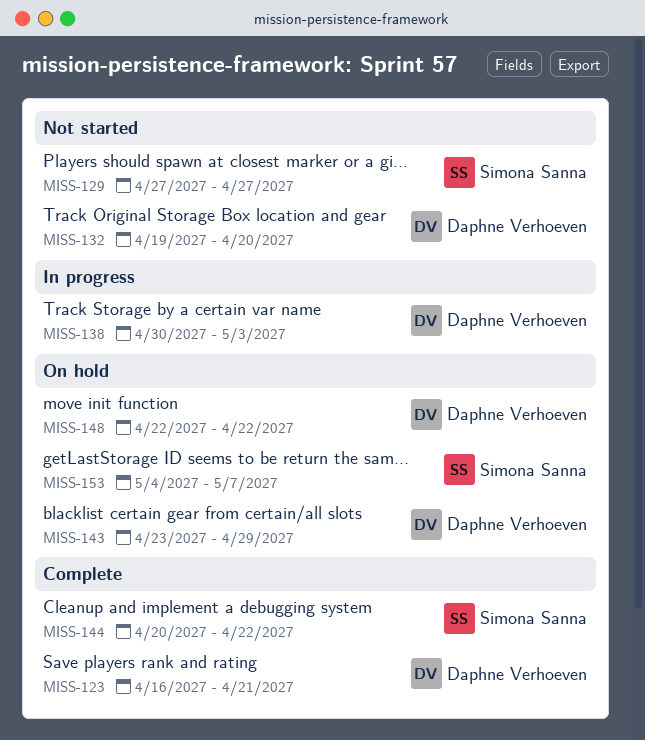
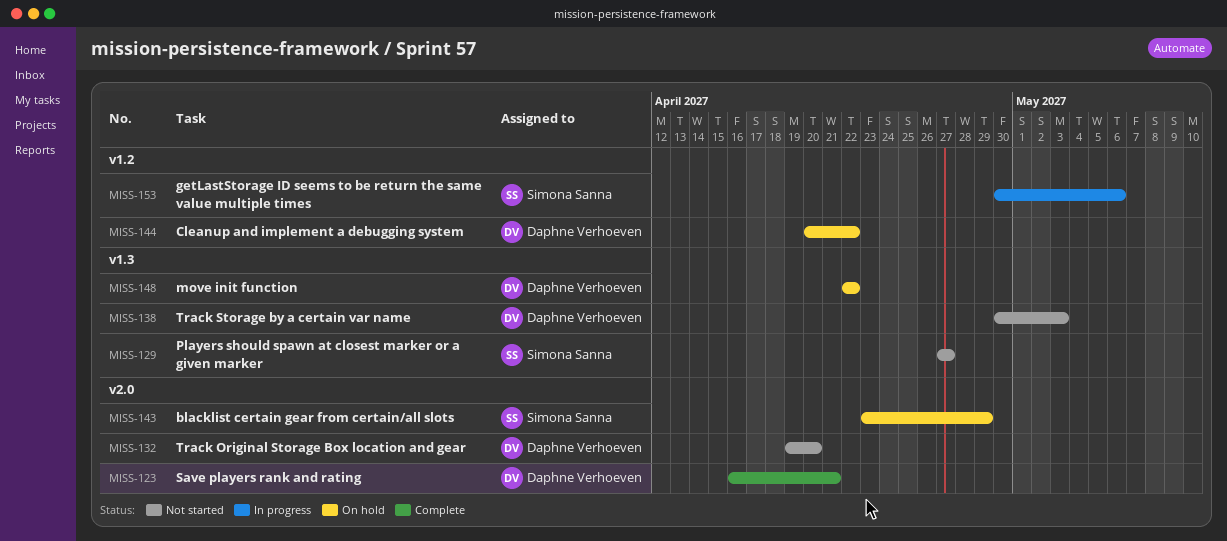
MISS-138, status: In progress -> Not started
MISS-143, owner: Daphne Verhoeven -> Simona Sanna
MISS-144, status: Complete -> On hold
MISS-144, owner: Simona Sanna -> Daphne Verhoeven
MISS-153, status: On hold -> In progress
MISS-153, start: May 4 -> Apr 30
MISS-153, due: May 7 -> May 6

